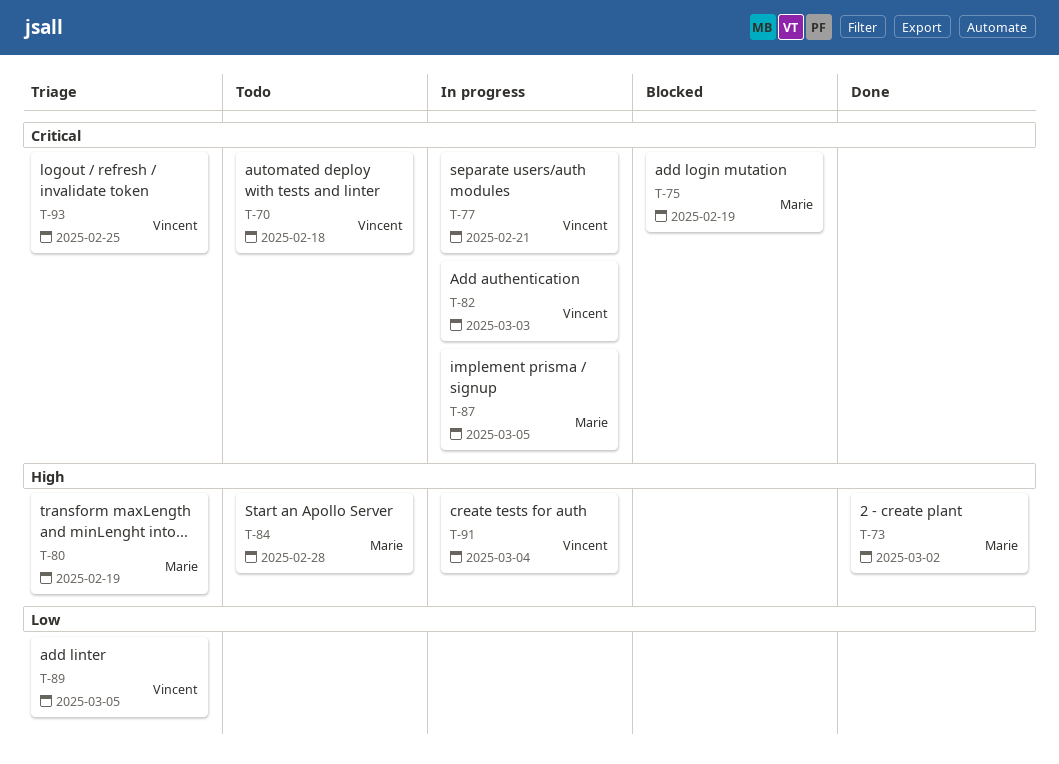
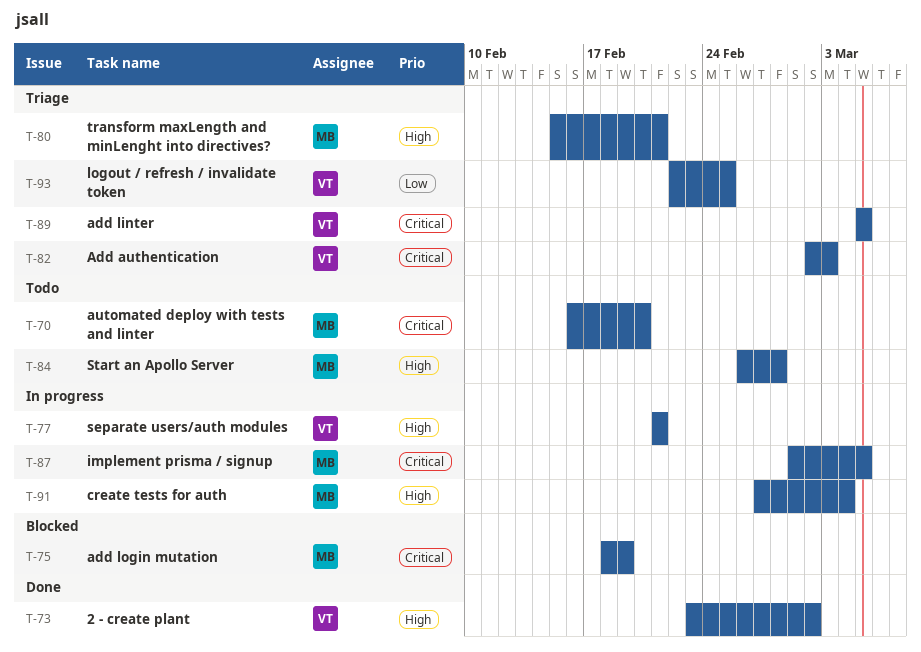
T-70, owner: Vincent -> Marie
T-70, due: Feb 18 -> Feb 20
T-73, owner: Marie -> Vincent
T-77, priority: Critical -> High
T-80, due: Feb 19 -> Feb 21
T-82, status: In progress -> Triage
T-89, priority: Low -> Critical
T-91, owner: Vincent -> Marie
T-93, priority: Critical -> Low

